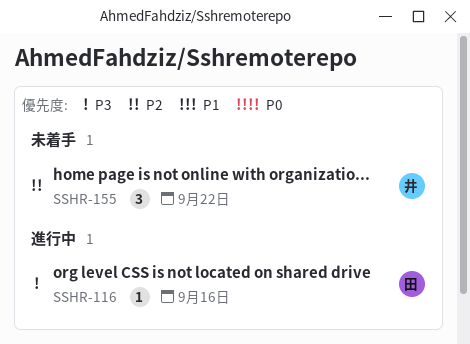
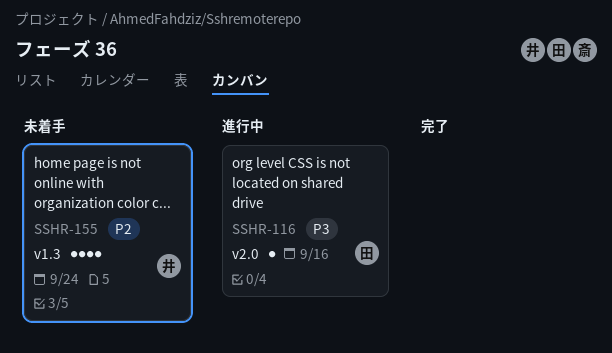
SSHR-155, estimate: 3 -> 4
SSHR-155, due: Sep 22 -> Sep 24

